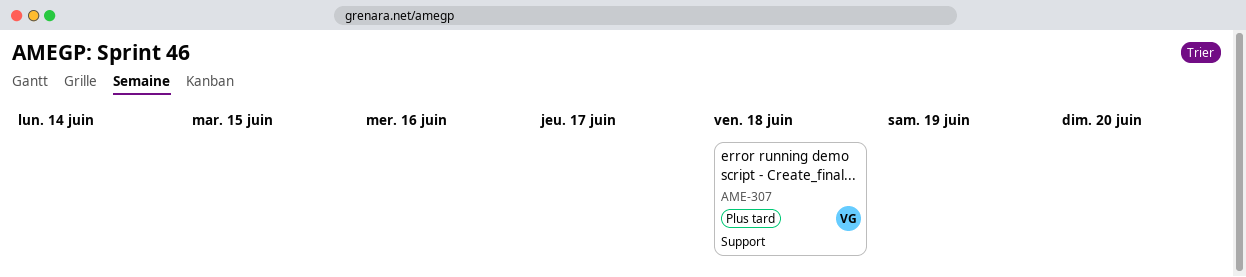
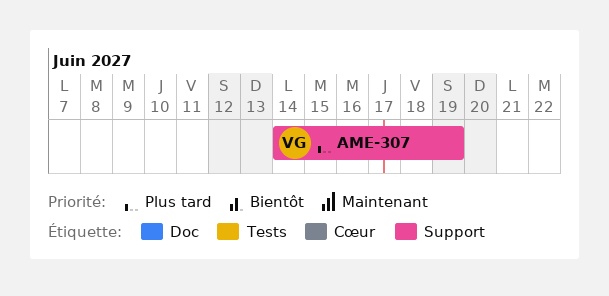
AME-307, due: Jun 18 -> Jun 19

